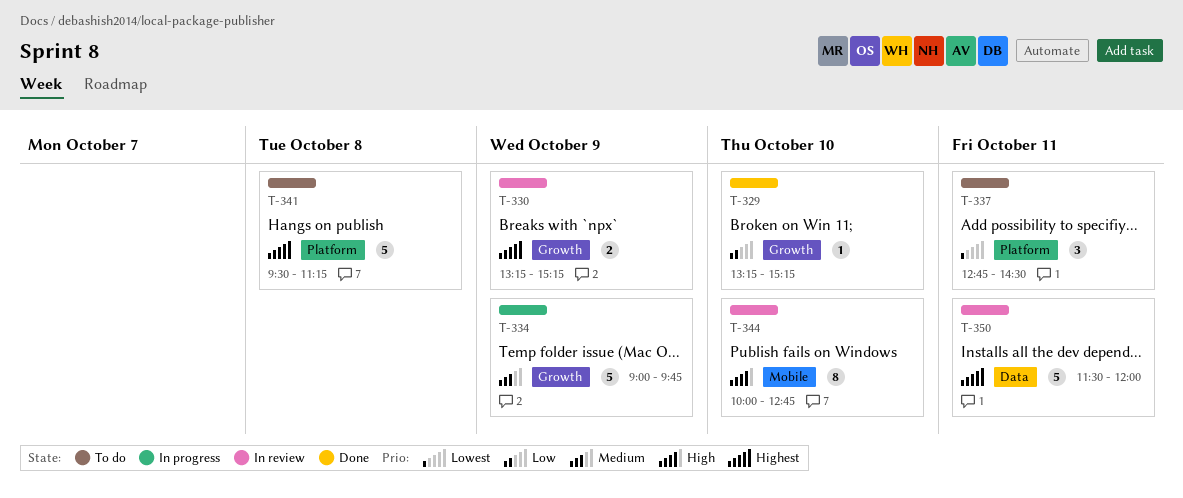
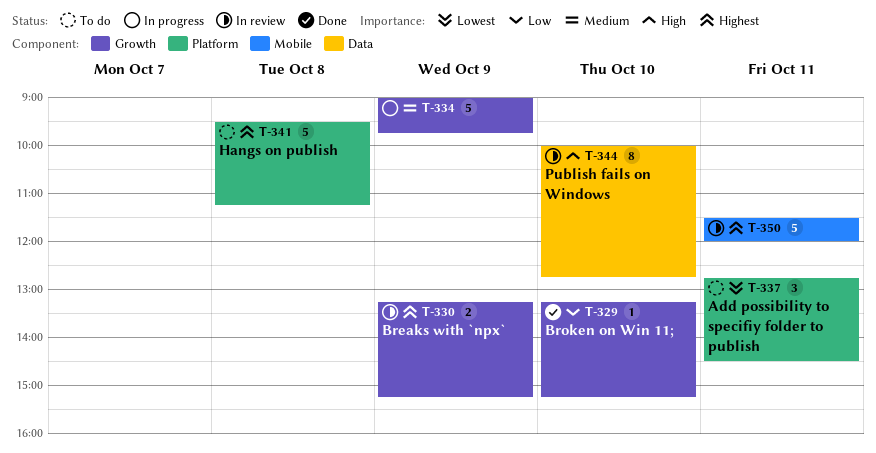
T-344, label: Mobile -> Data
T-350, label: Data -> Mobile

